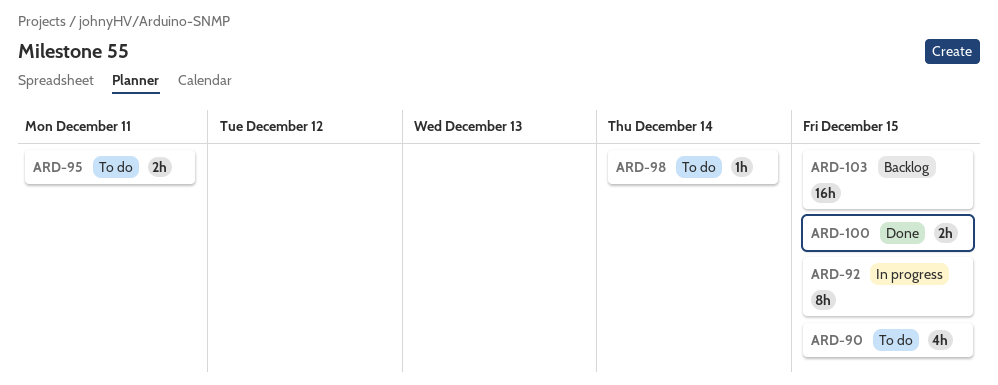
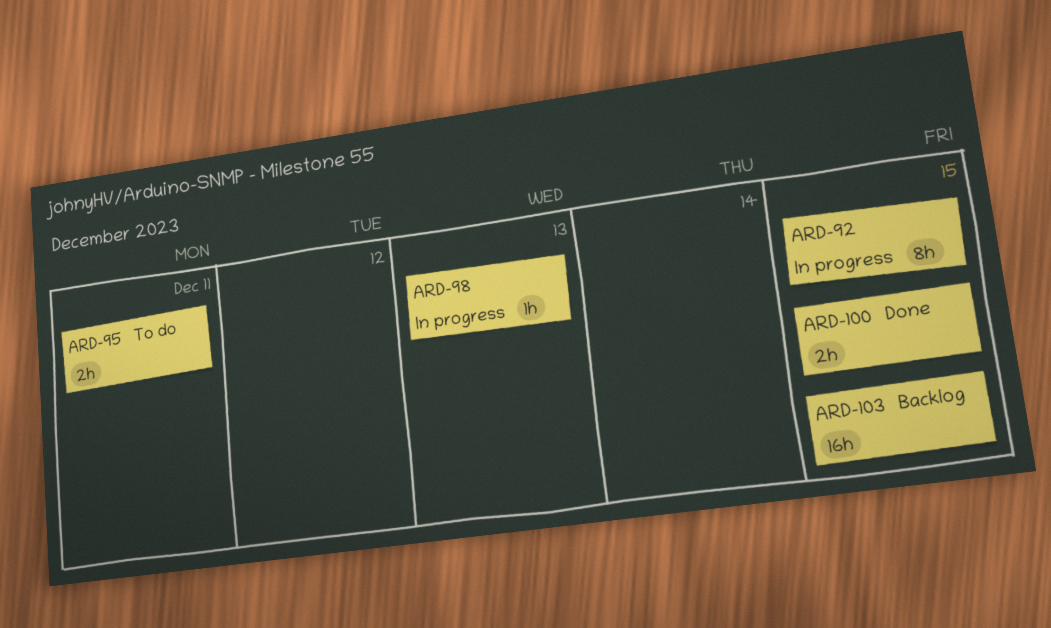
ARD-90: present -> none
ARD-98, status: To do -> In progress
ARD-98, due: Dec 14 -> Dec 13

